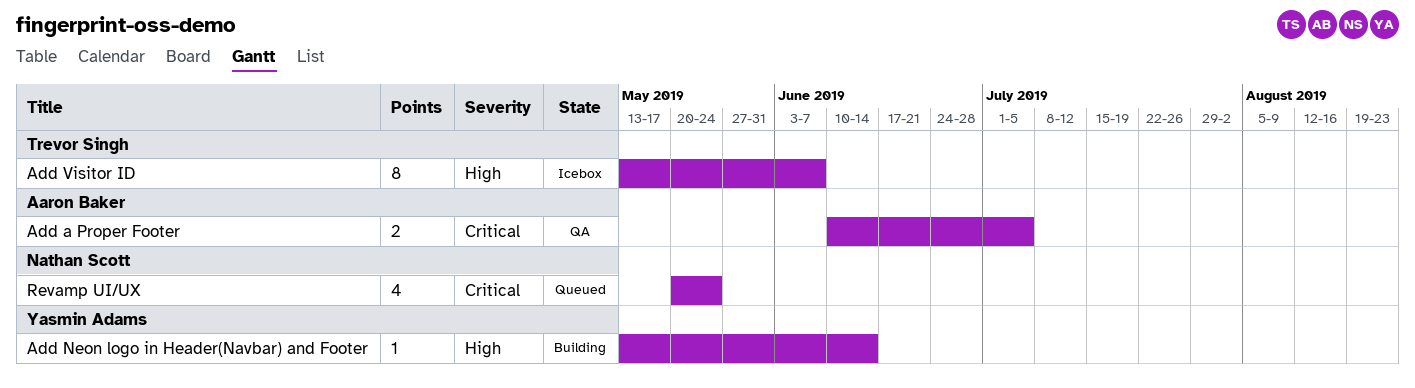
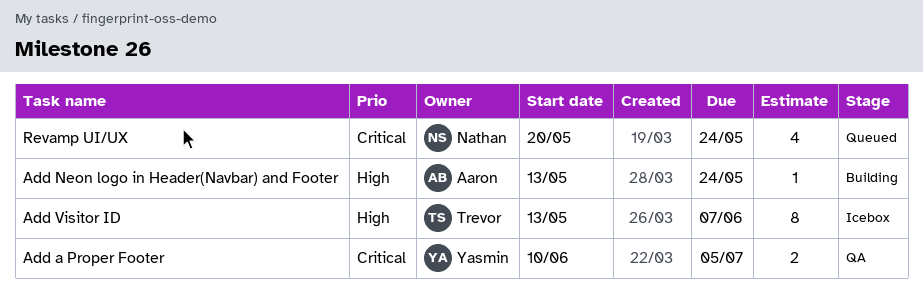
Add a Proper Footer, owner: Aaron Baker -> Yasmin Adams
Add Neon logo in Header(Navbar) and Footer, owner: Yasmin Adams -> Aaron Baker
Add Neon logo in Header(Navbar) and Footer, due: Jun 14 -> May 24

